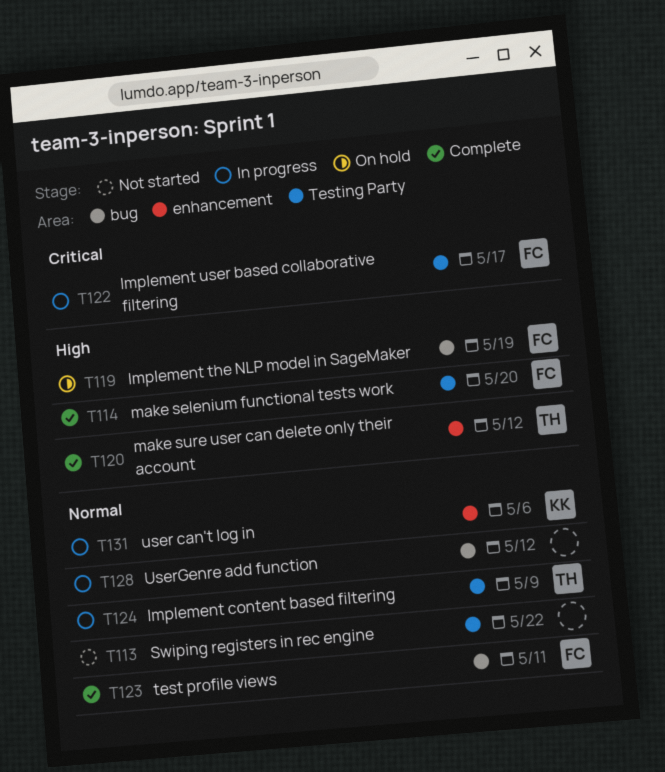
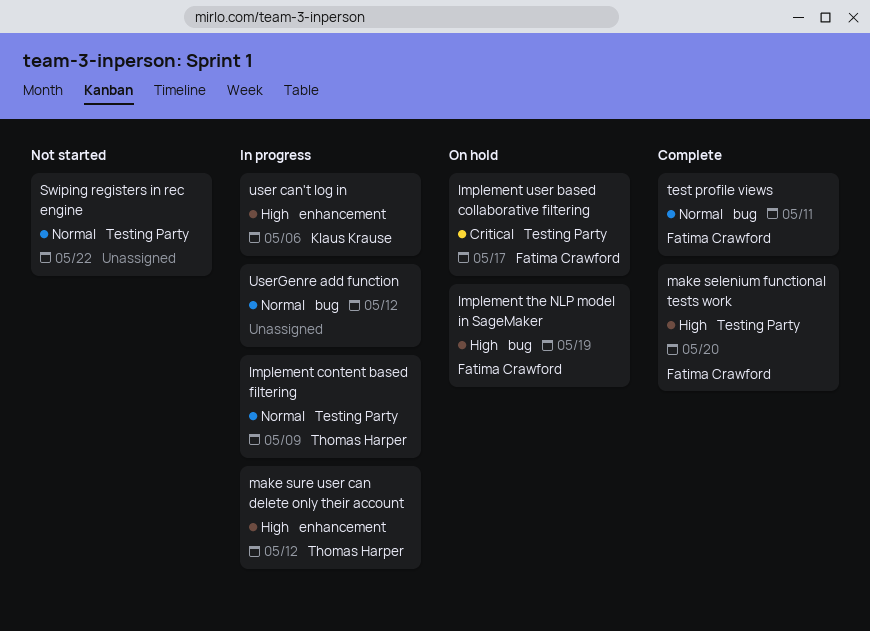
Implement user based collaborative filtering, status: In progress -> On hold
make sure user can delete only their account, status: Complete -> In progress
user can't log in, priority: Normal -> High

